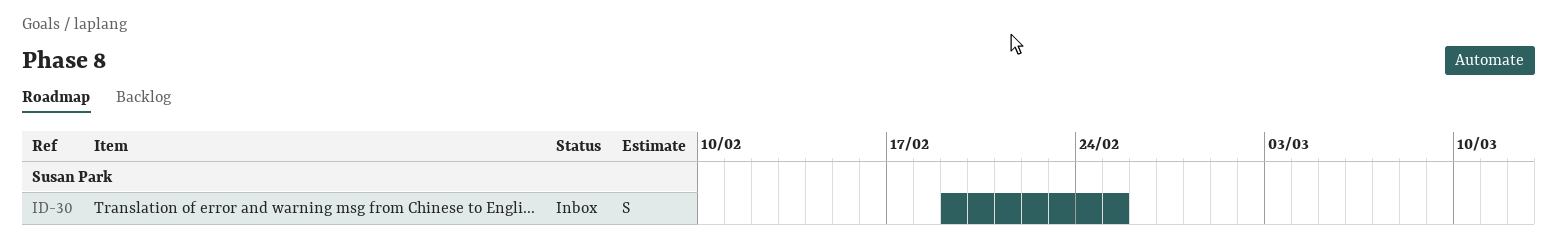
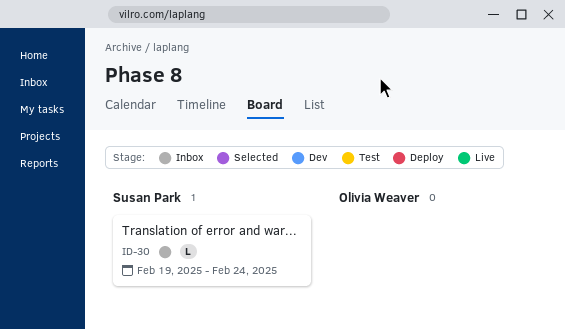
ID-30, estimate: S -> L
ID-30, due: Feb 25 -> Feb 24

